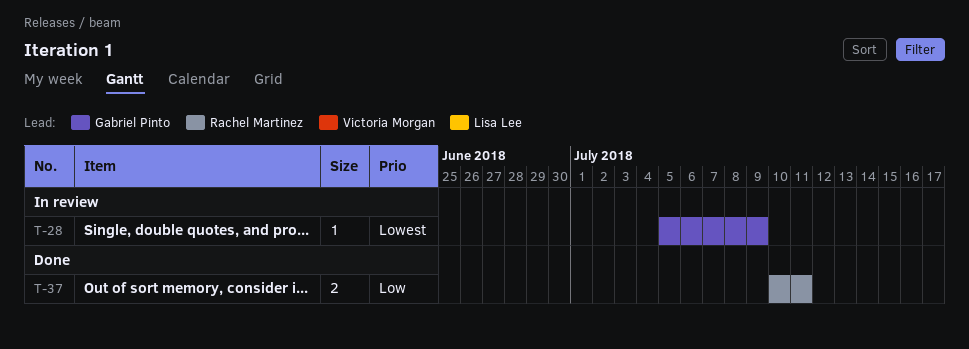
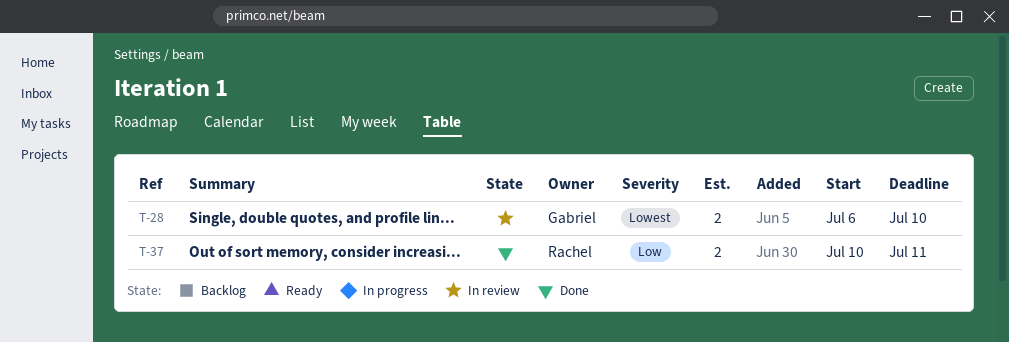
T-28, estimate: 1 -> 2
T-28, start: Jul 5 -> Jul 6
T-28, due: Jul 9 -> Jul 10

